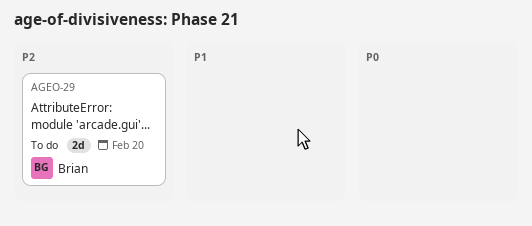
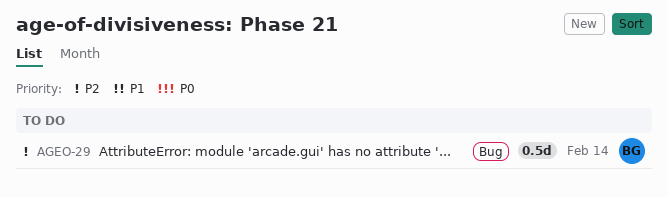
AGEO-29, estimate: 2d -> 0.5d
AGEO-29, due: Feb 20 -> Feb 14

